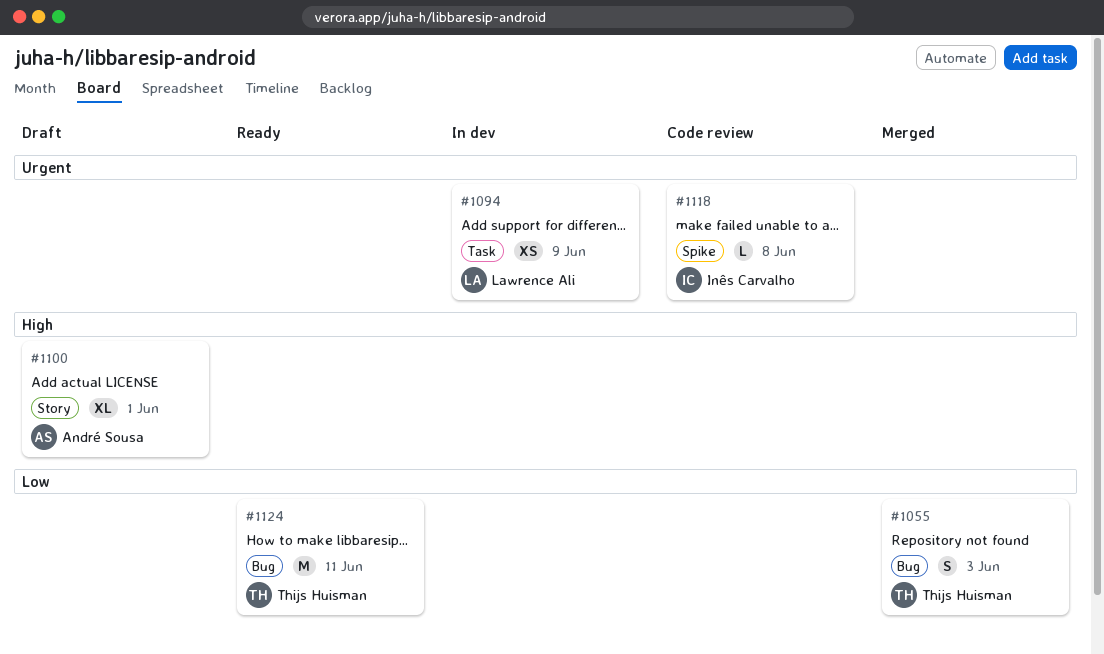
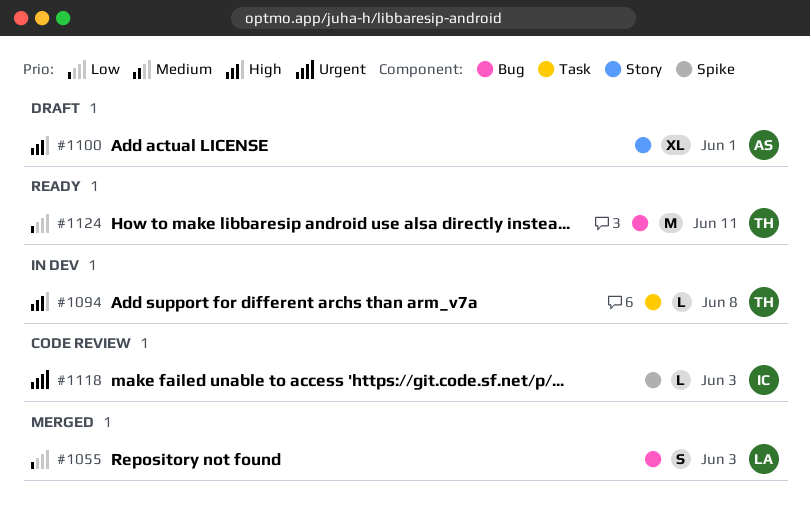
#1055, owner: Thijs Huisman -> Lawrence Ali
#1094, owner: Lawrence Ali -> Thijs Huisman
#1094, priority: Urgent -> High
#1094, estimate: XS -> L
#1094, due: Jun 9 -> Jun 8
#1118, due: Jun 8 -> Jun 3

